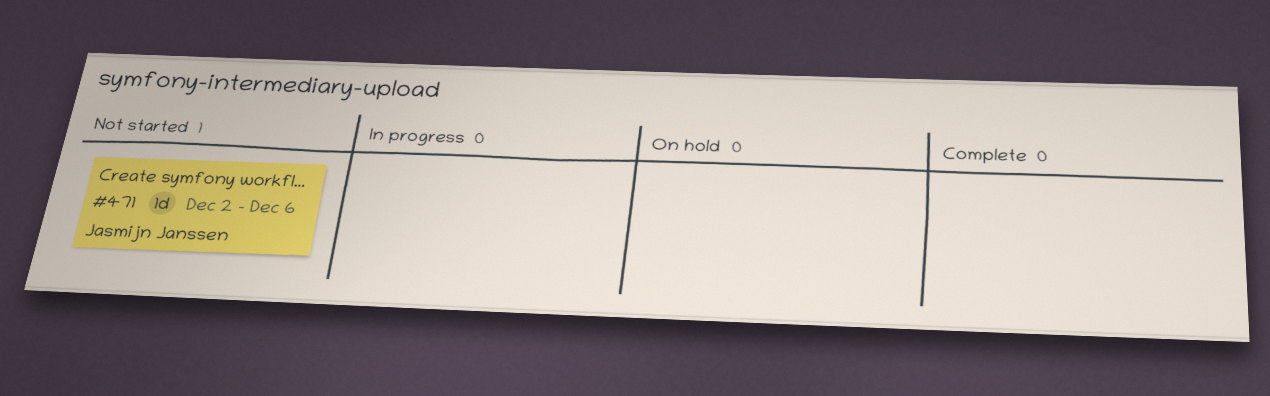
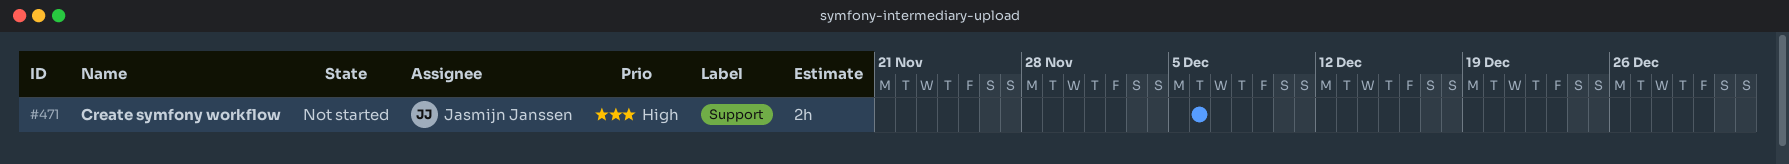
#471, estimate: 1d -> 2h
#471, start: Dec 2 -> Dec 6

